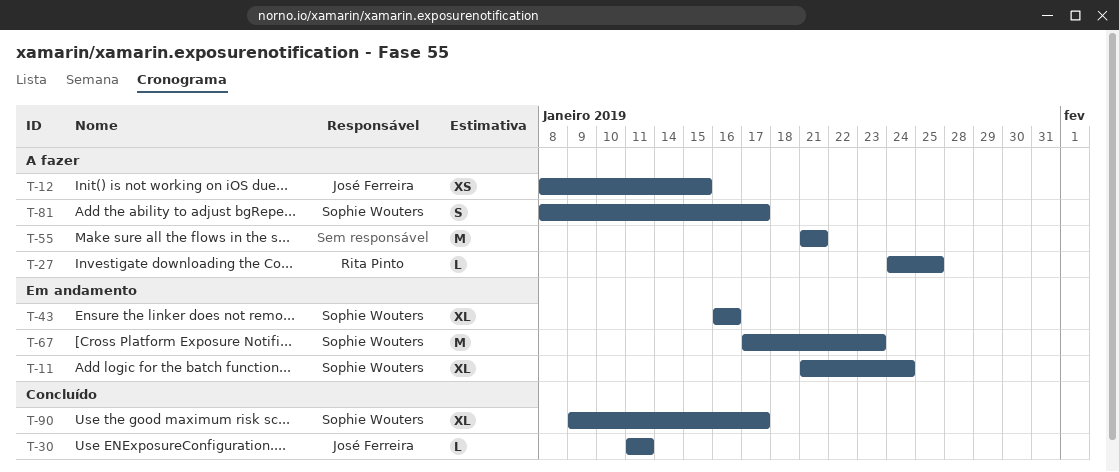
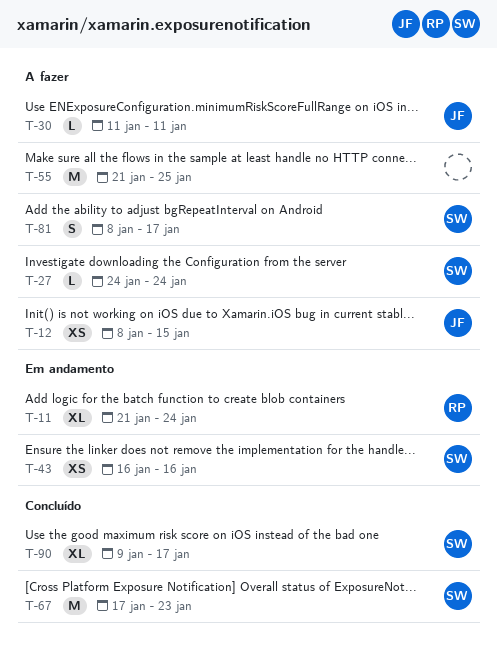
T-11, owner: Sophie Wouters -> Rita Pinto
T-27, owner: Rita Pinto -> Sophie Wouters
T-27, due: Jan 25 -> Jan 24
T-30, status: Concluído -> A fazer
T-43, estimate: XL -> XS
T-55, due: Jan 21 -> Jan 25
T-67, status: Em andamento -> Concluído

